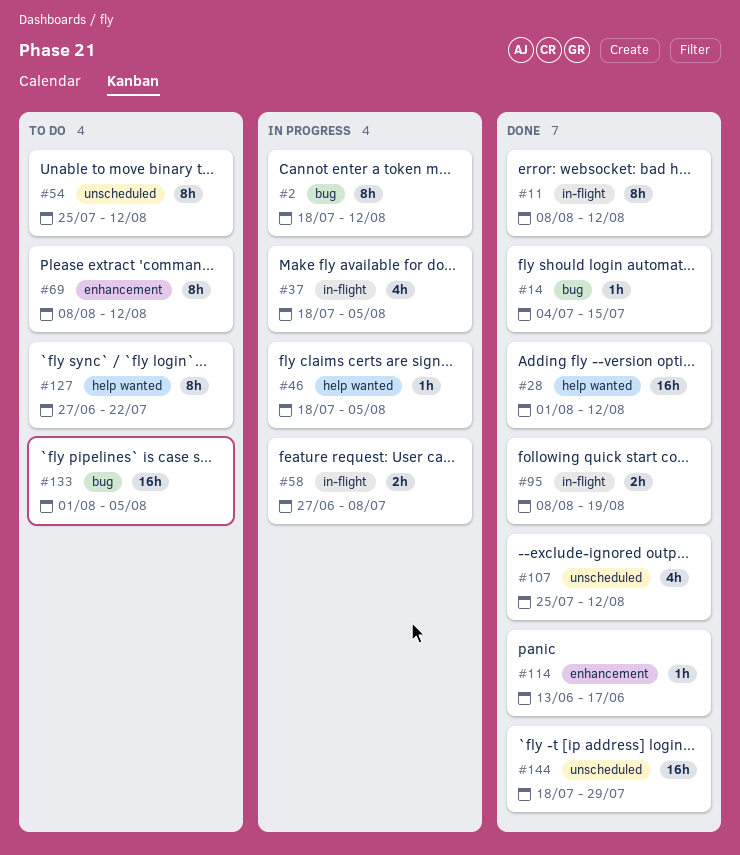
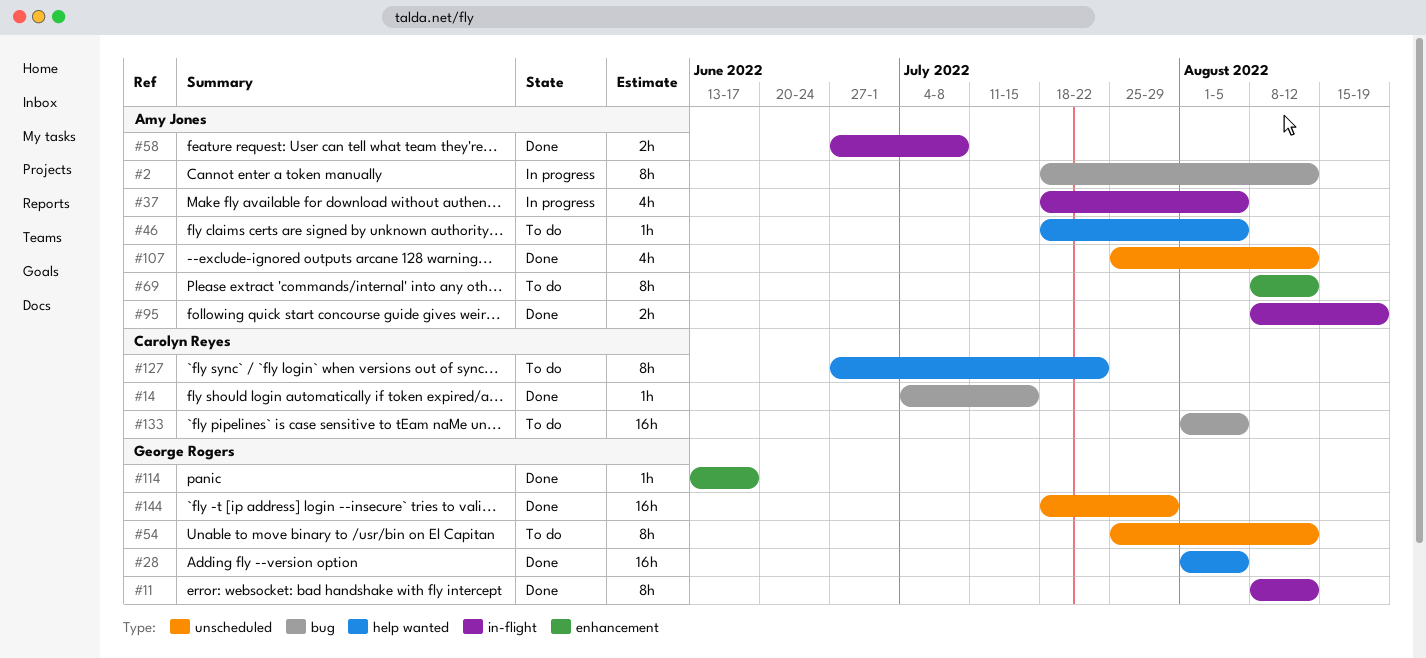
#28, due: Aug 12 -> Aug 5
#46, status: In progress -> To do
#58, status: In progress -> Done

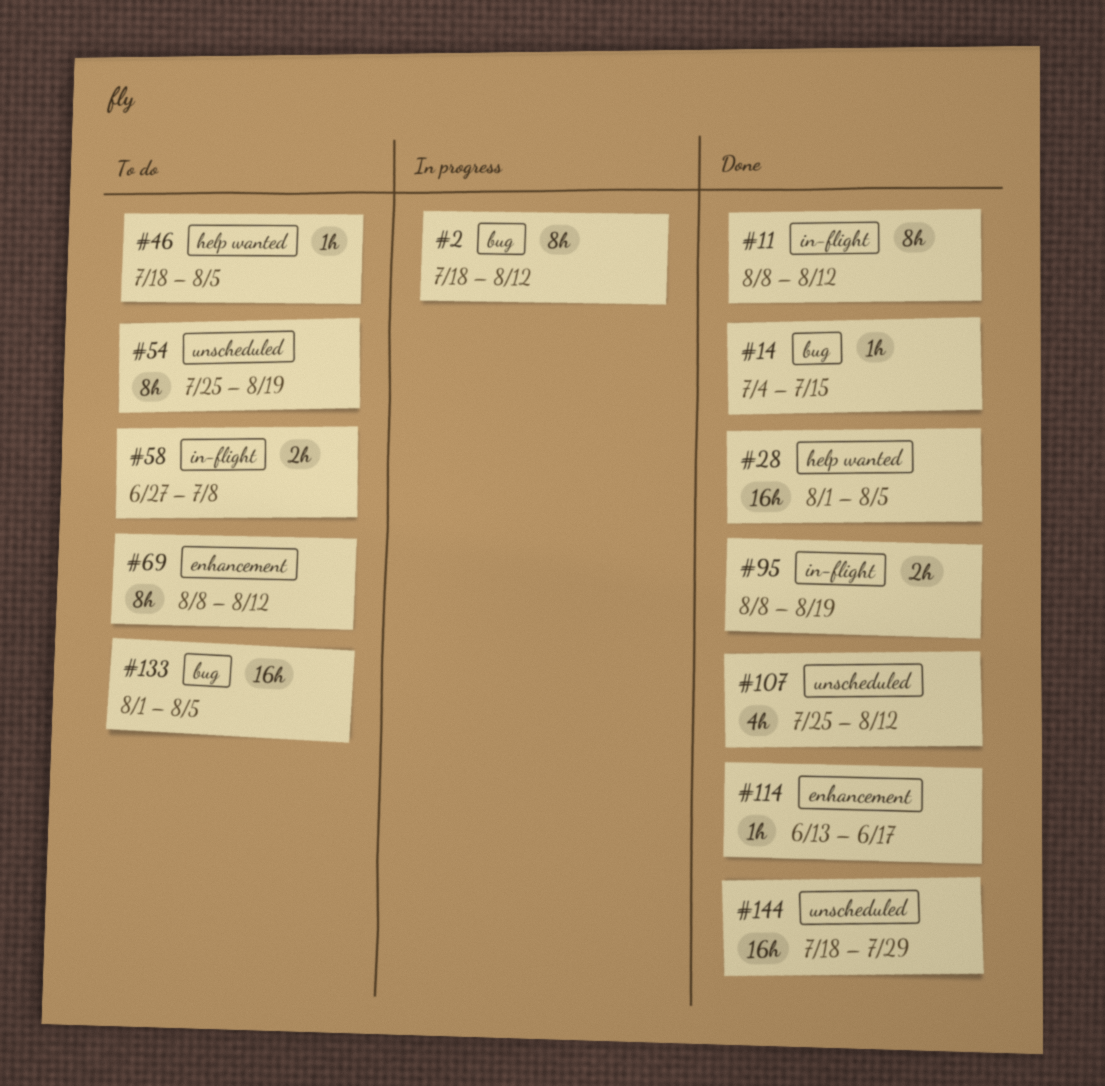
#37: present -> none
#54, due: Aug 12 -> Aug 19
#58, status: Done -> To do
#127: present -> none

